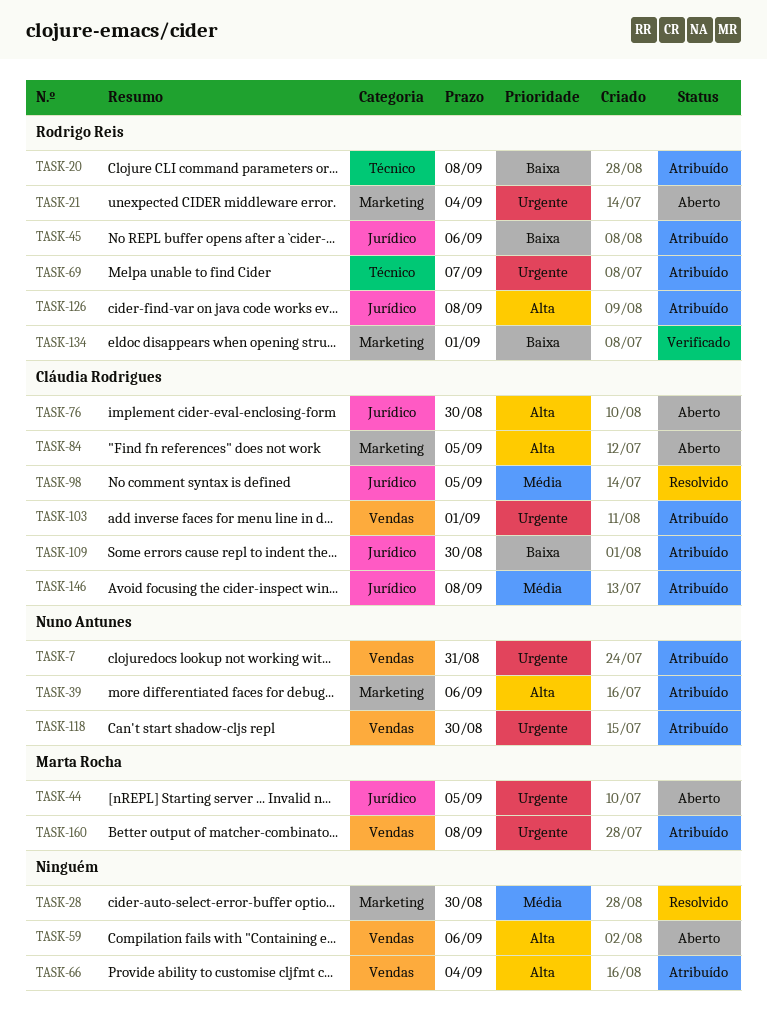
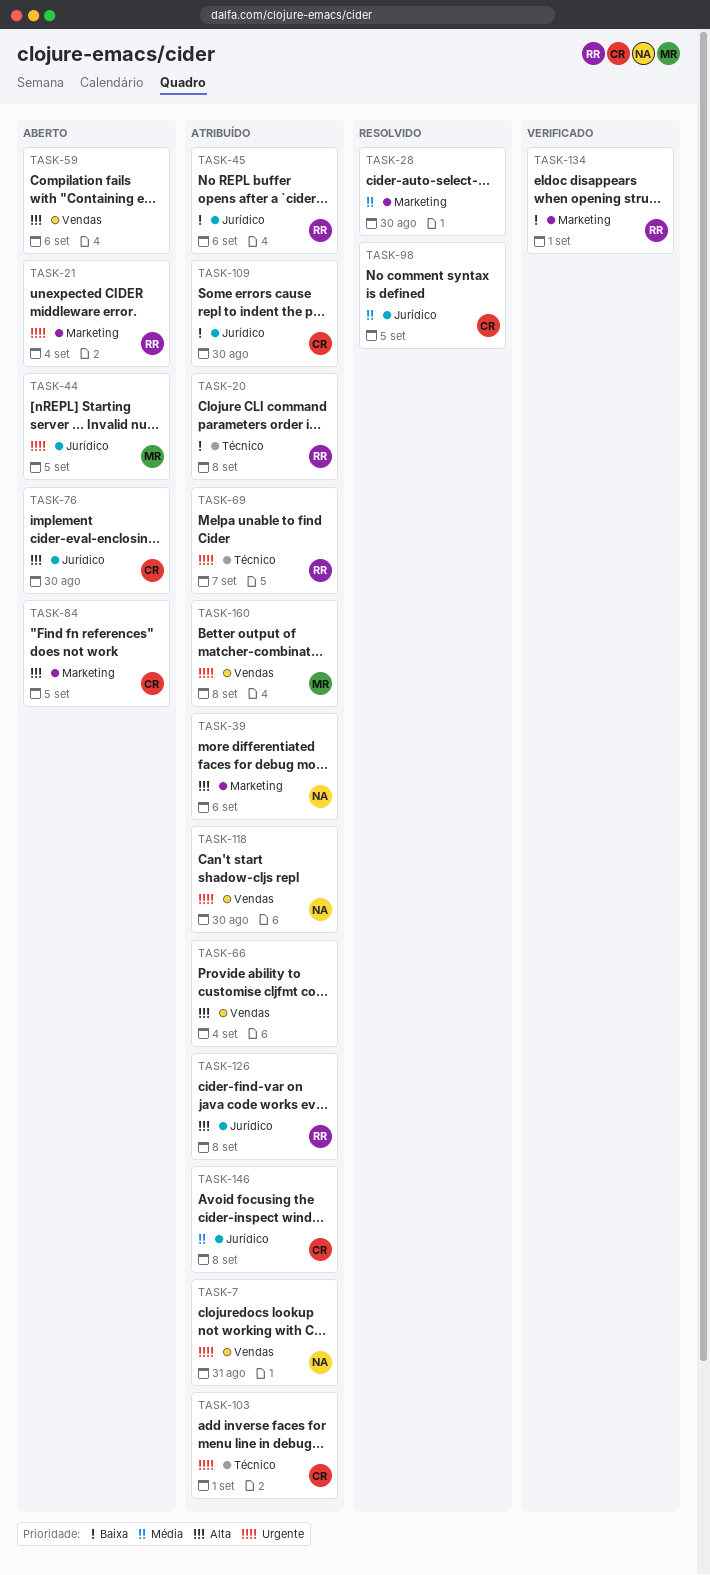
TASK-103, label: Vendas -> Técnico

